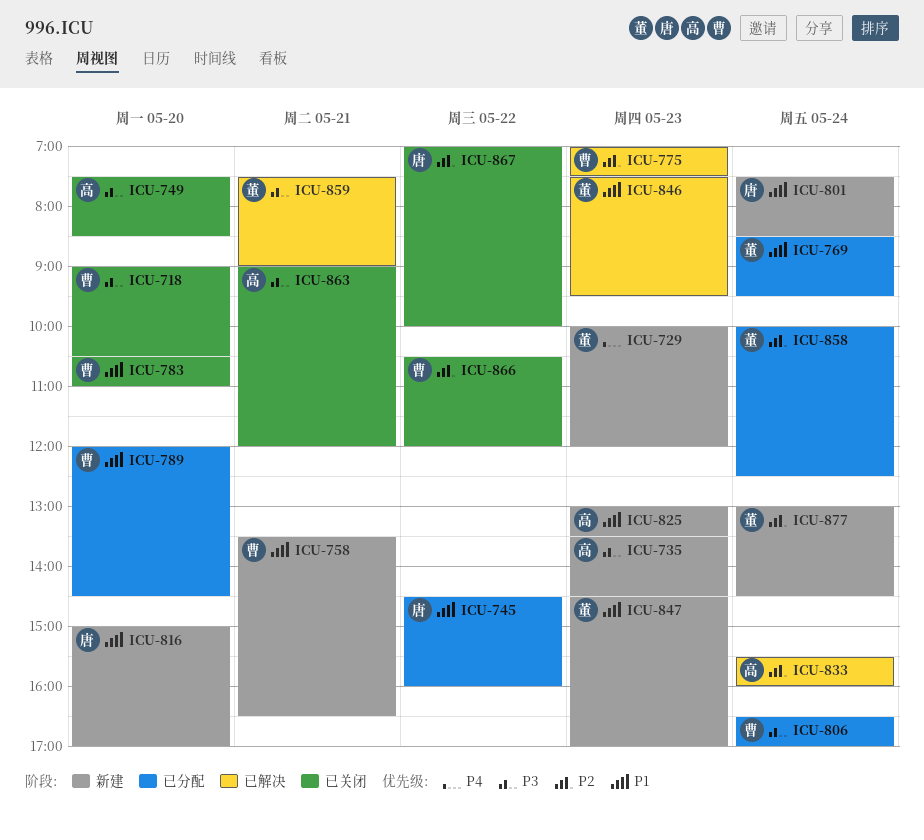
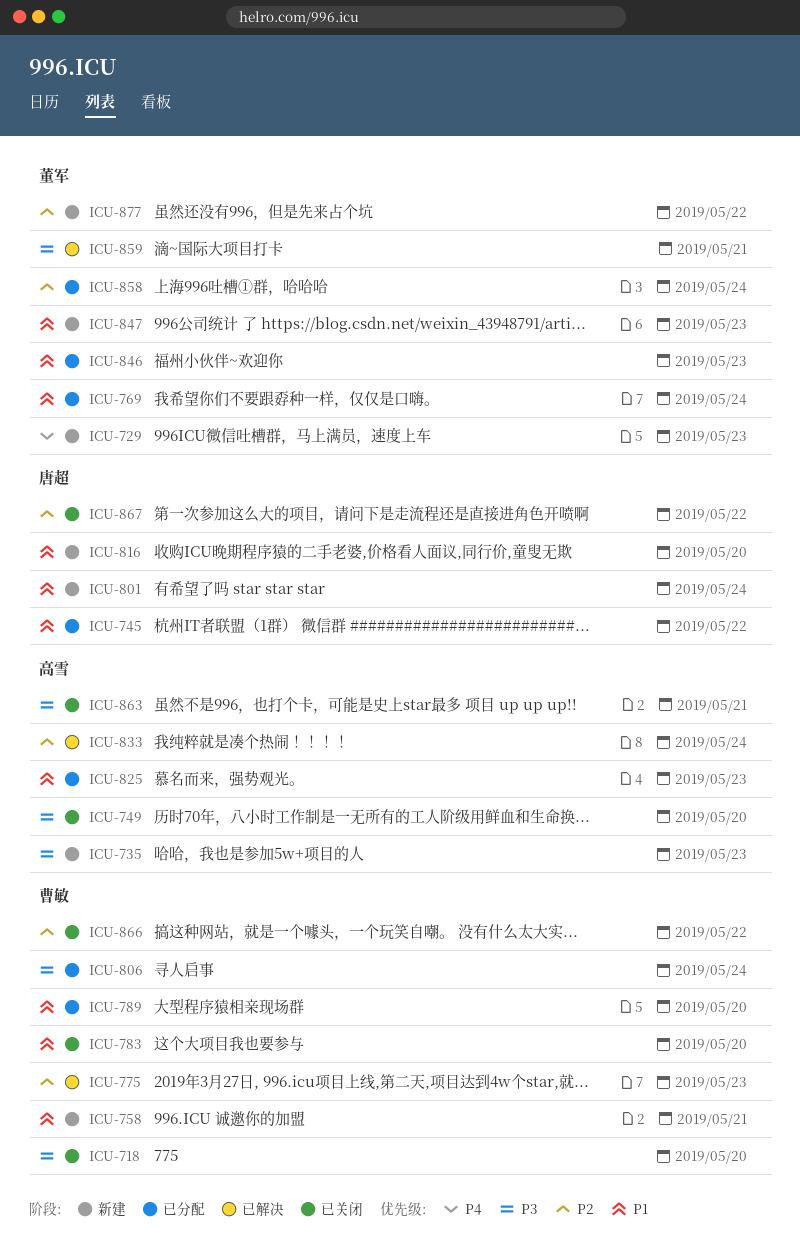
ICU-825, status: 新建 -> 已分配
ICU-846, status: 已解决 -> 已分配
ICU-877, day: May 24 -> May 22

